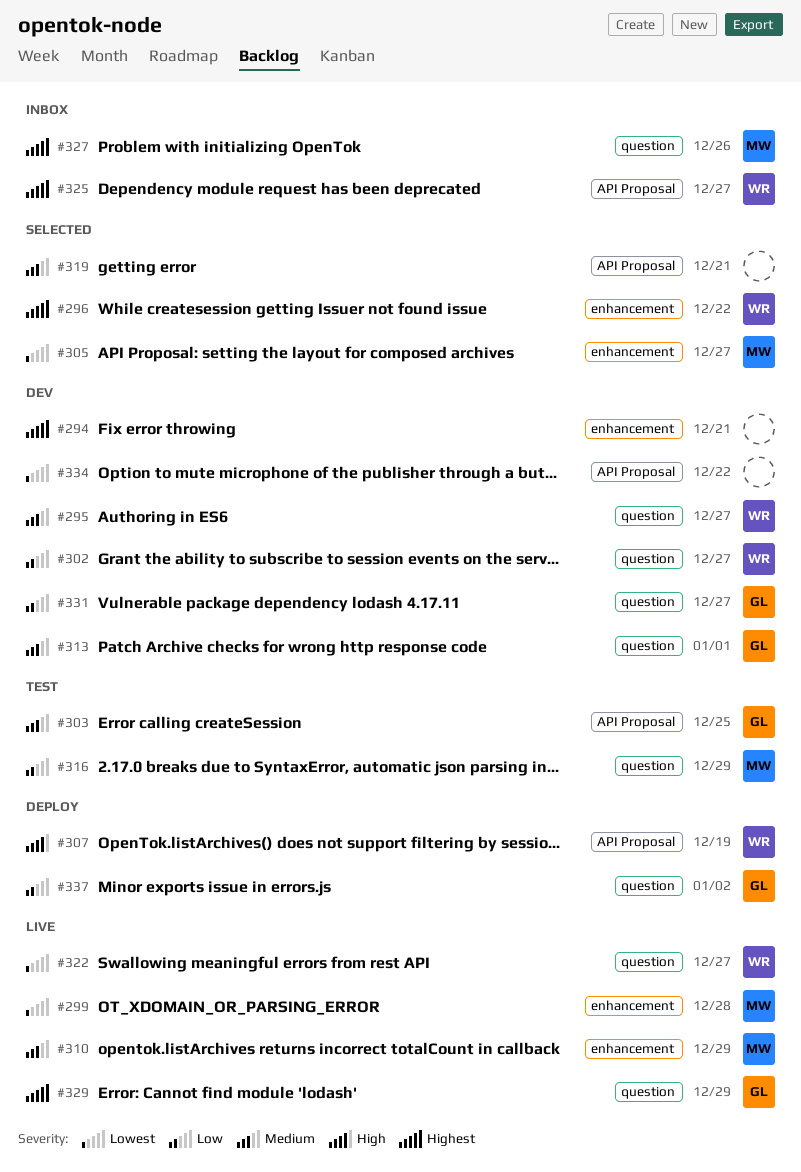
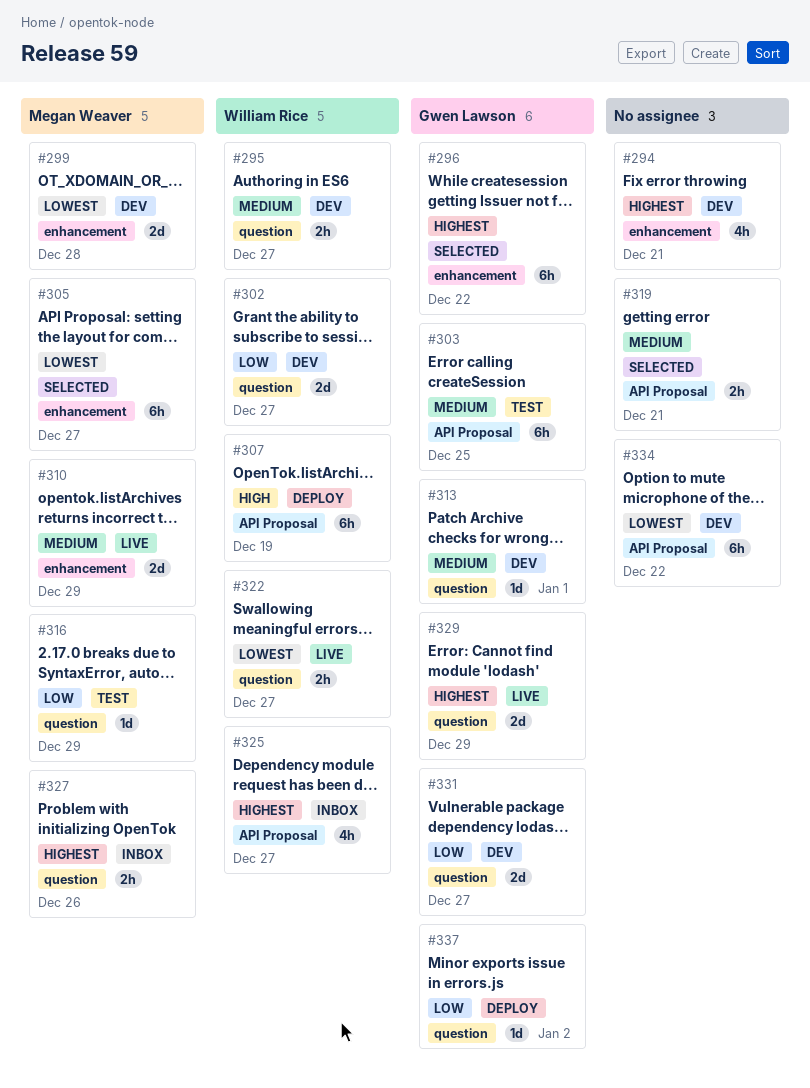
#296, owner: William Rice -> Gwen Lawson
#299, status: Live -> Dev

